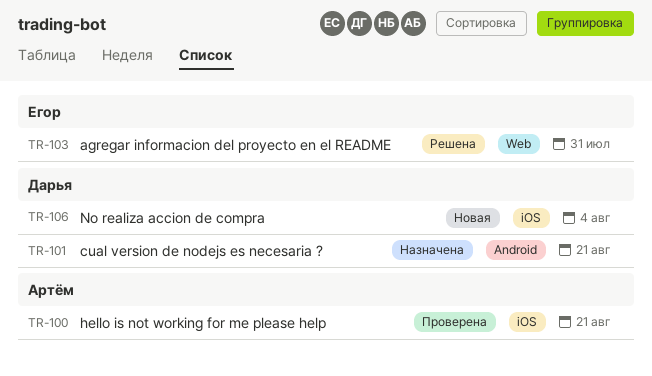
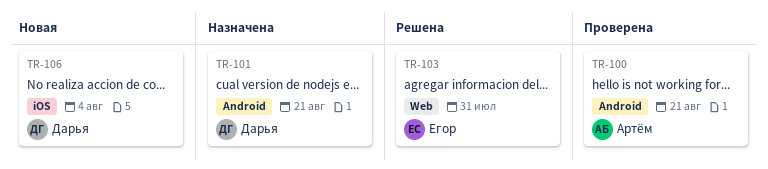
TR-100, label: iOS -> Android

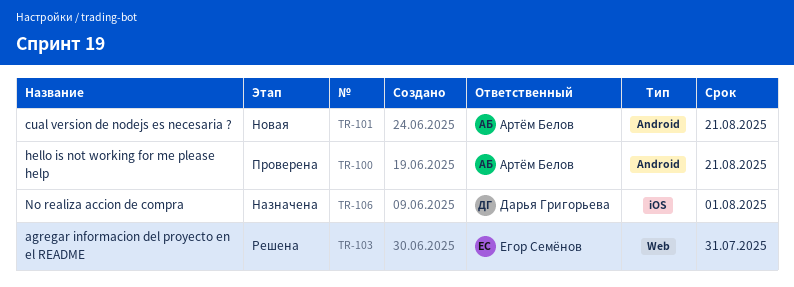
TR-101, status: Назначена -> Новая
TR-101, owner: Дарья Григорьева -> Артём Белов
TR-106, status: Новая -> Назначена
TR-106, due: Aug 4 -> Aug 1

